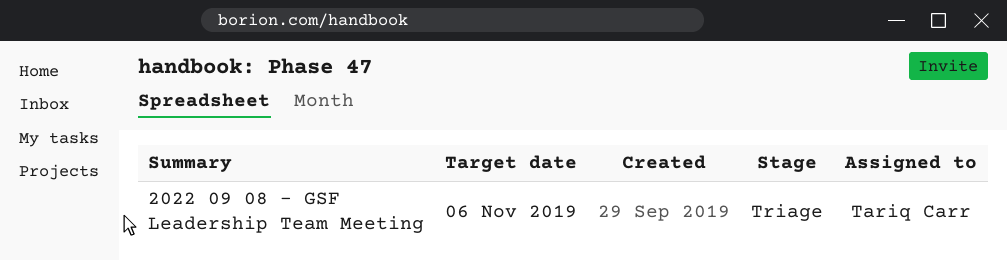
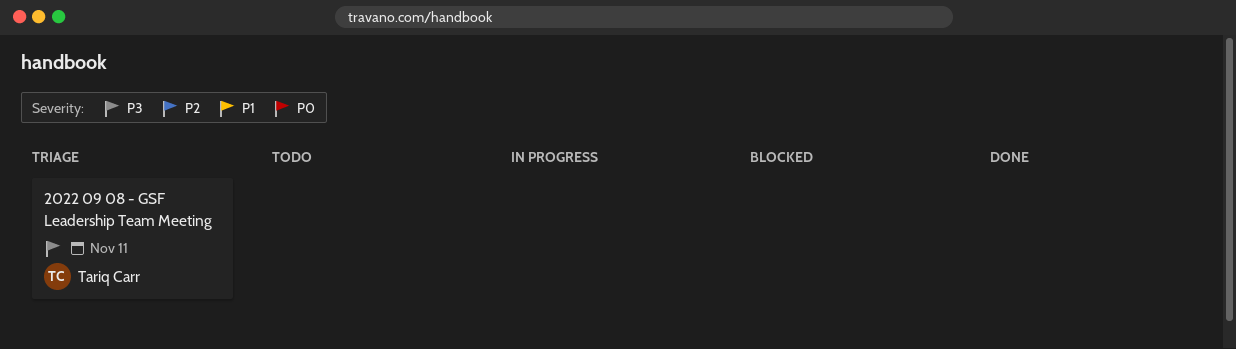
2022 09 08 - GSF Leadership Team Meeting, due: Nov 6 -> Nov 11

